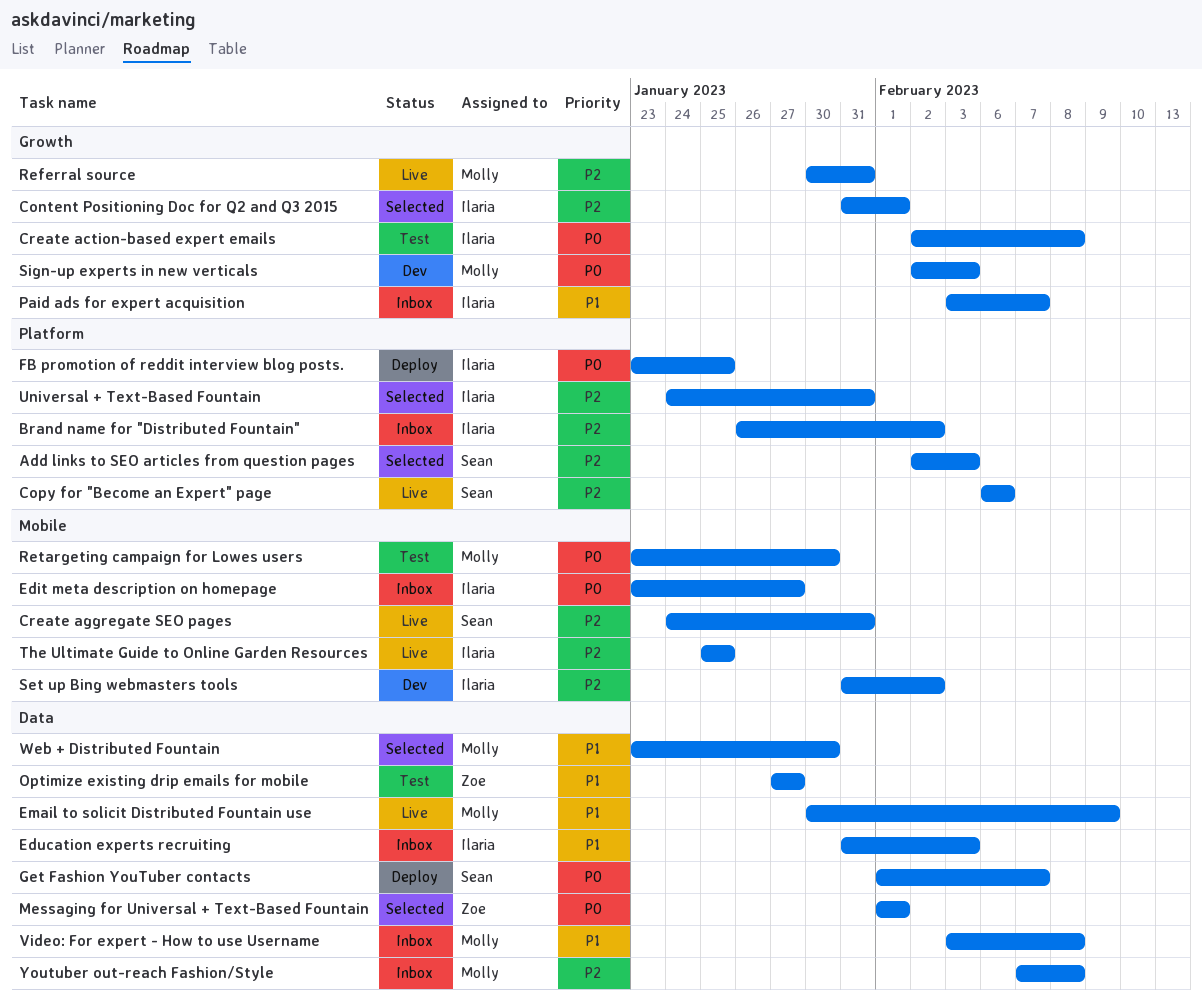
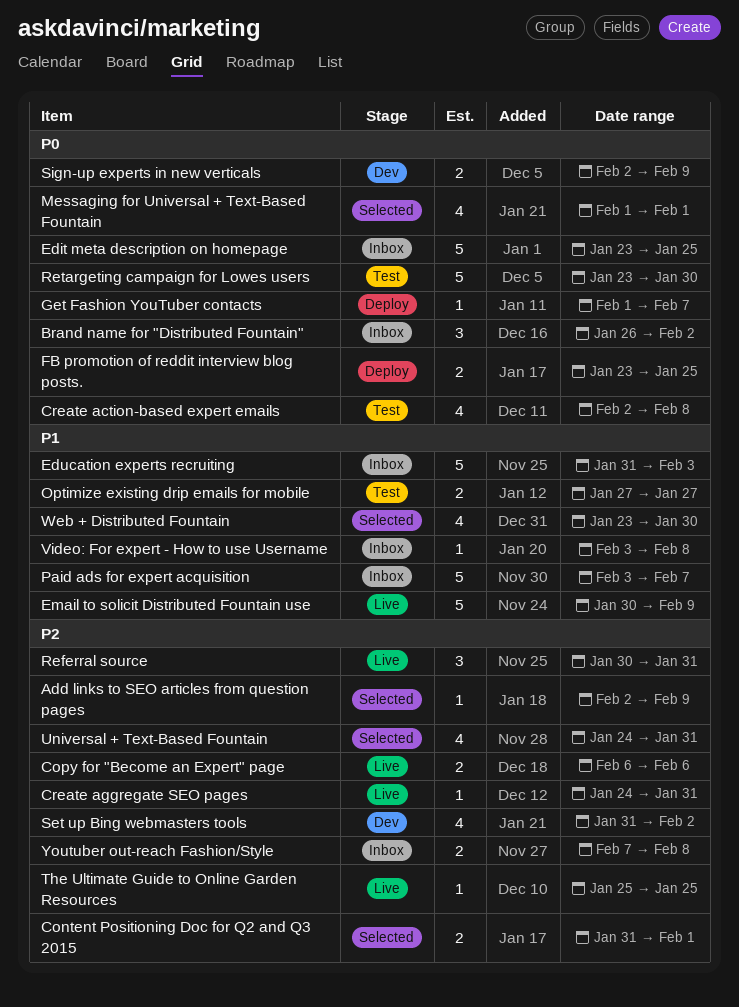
Add links to SEO articles from question pages, due: Feb 3 -> Feb 9
Brand name for "Distributed Fountain", priority: P2 -> P0
Edit meta description on homepage, due: Jan 27 -> Jan 25
Sign-up experts in new verticals, due: Feb 3 -> Feb 9

